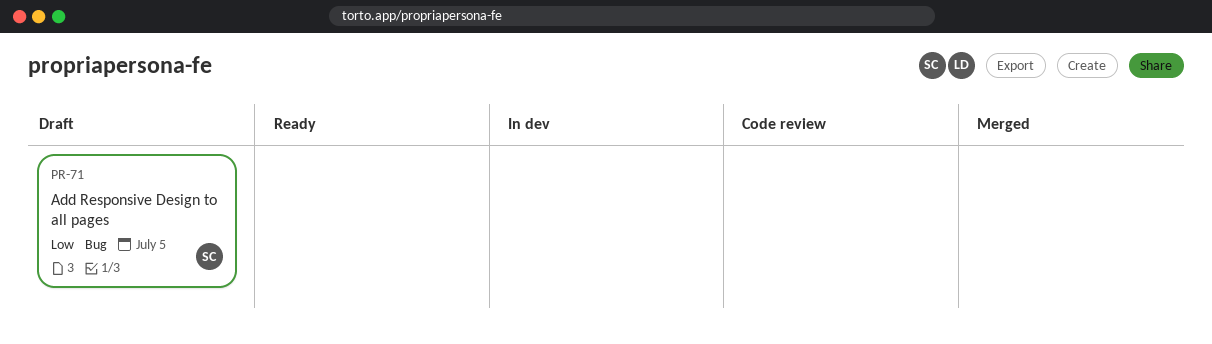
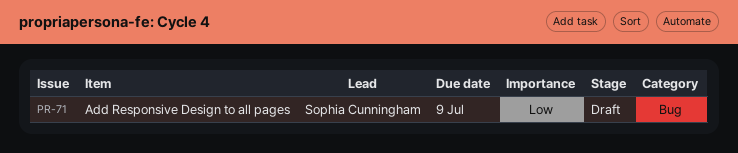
PR-71, due: Jul 5 -> Jul 9

